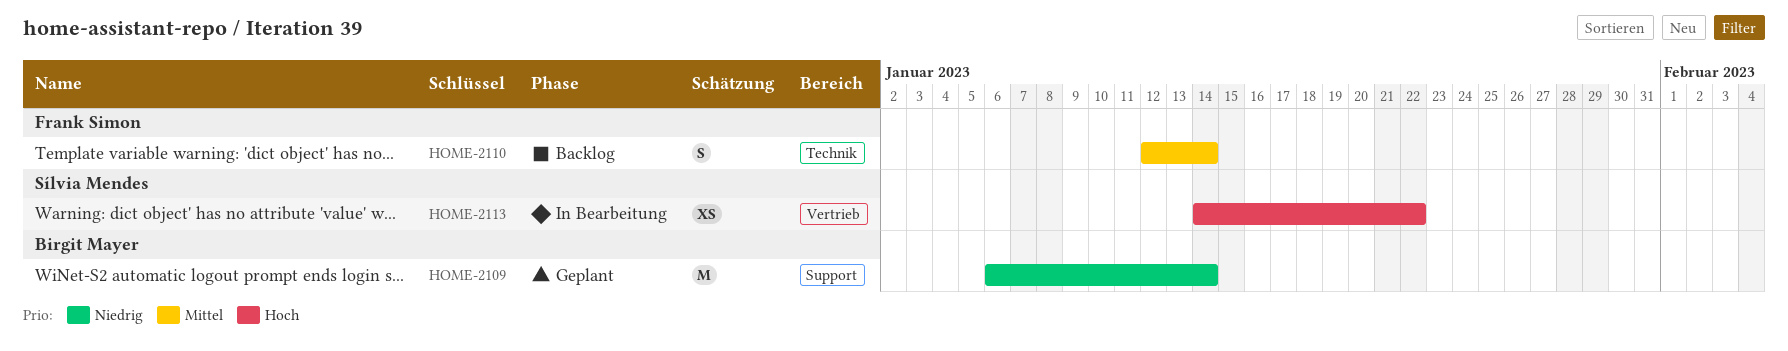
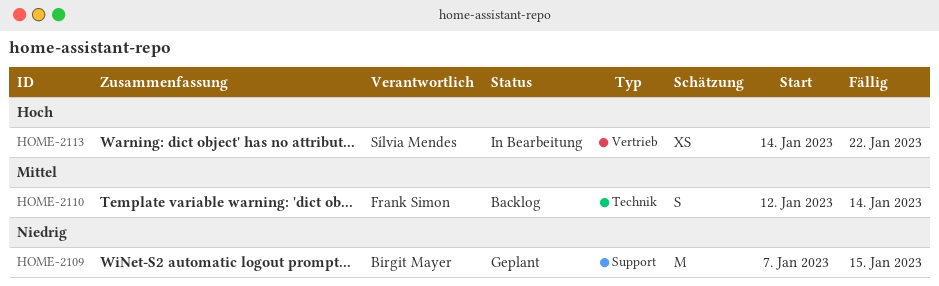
HOME-2109, start: Jan 6 -> Jan 7
HOME-2109, due: Jan 14 -> Jan 15

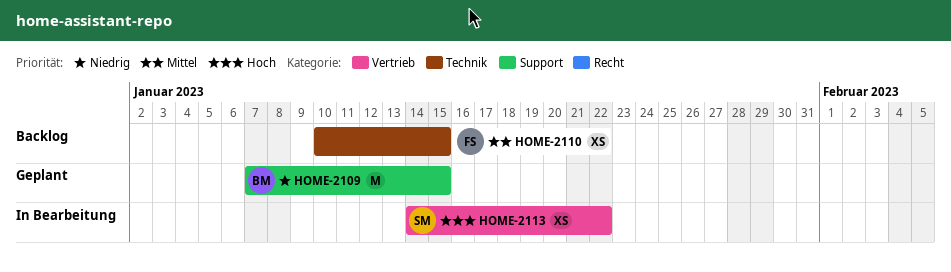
HOME-2110, estimate: S -> XS
HOME-2110, start: Jan 12 -> Jan 10
HOME-2110, due: Jan 14 -> Jan 15

